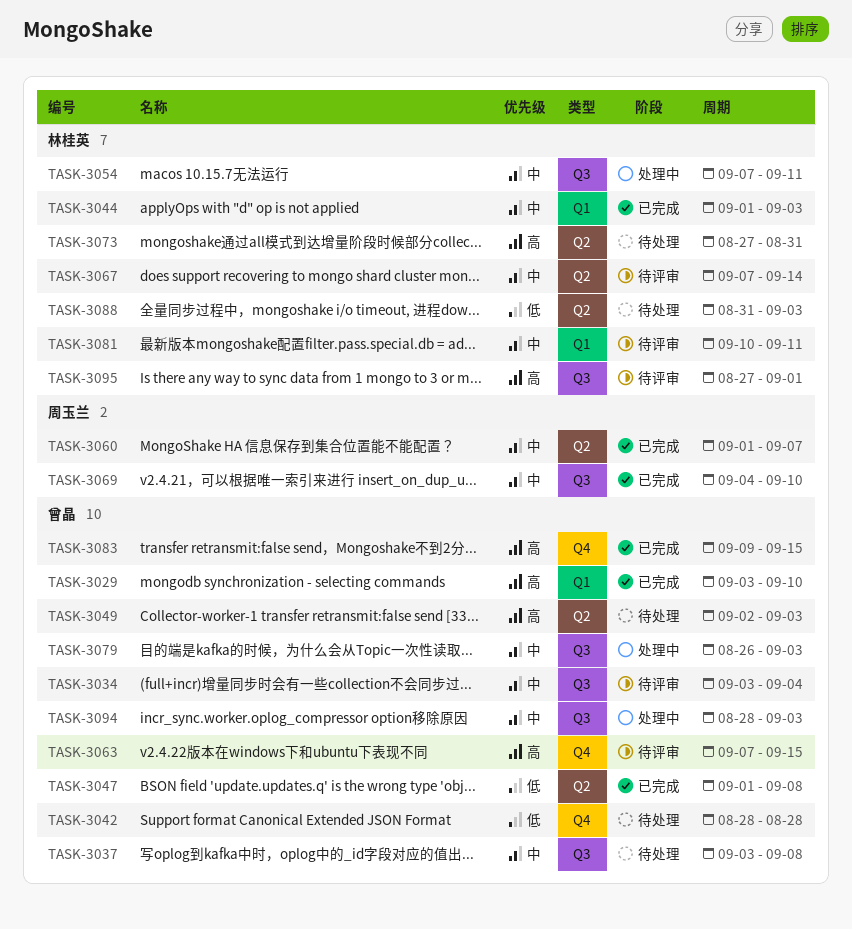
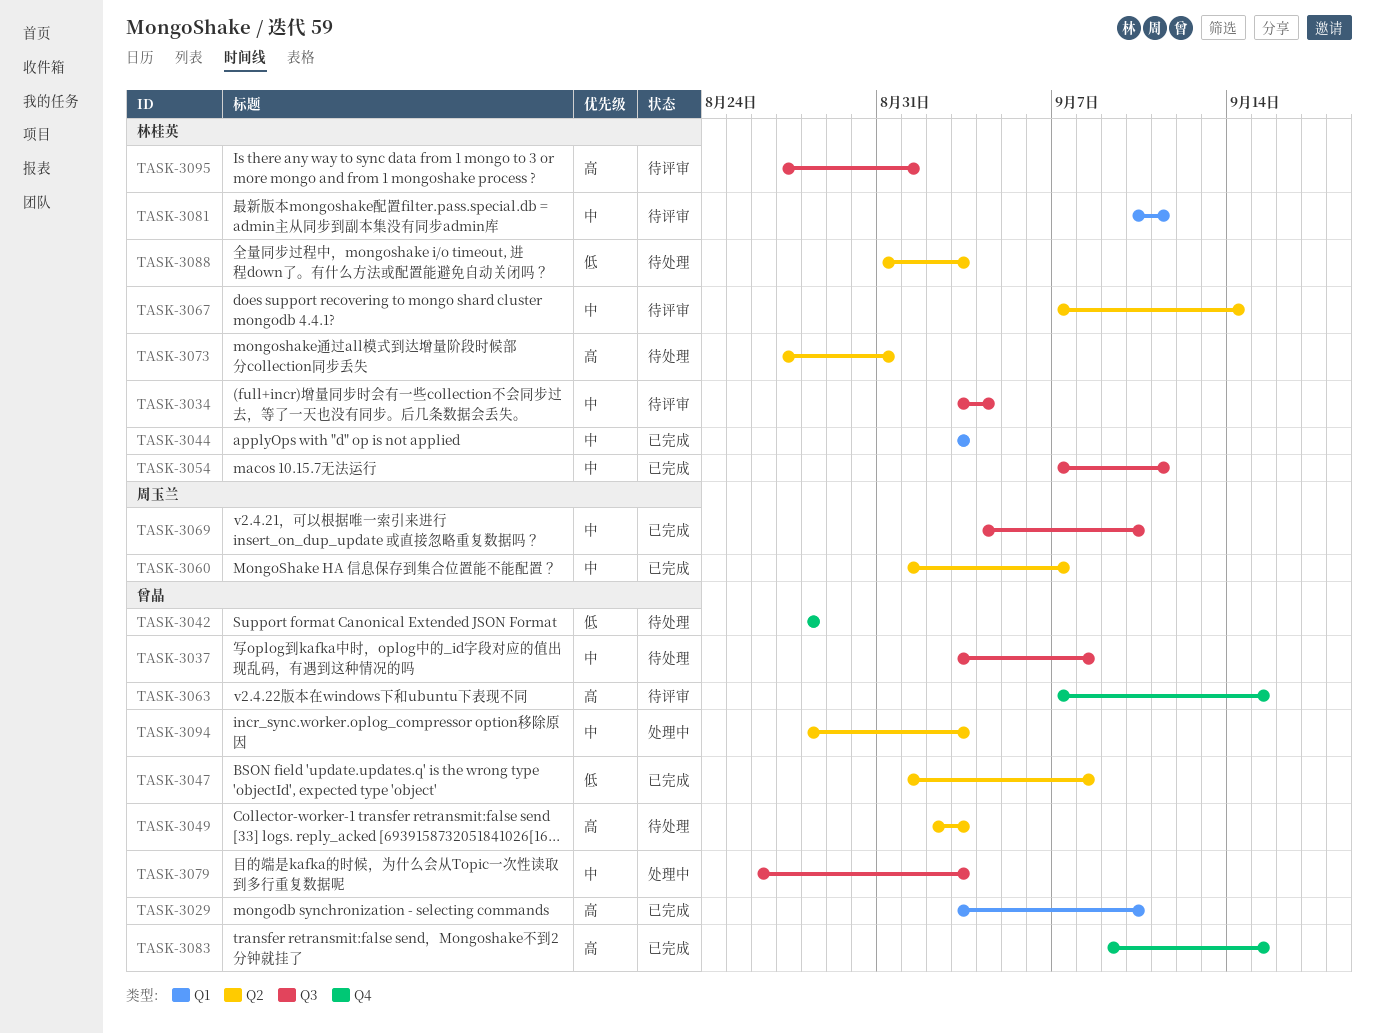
TASK-3034, owner: 曾晶 -> 林桂英
TASK-3044, start: Sep 1 -> Sep 3
TASK-3054, status: 处理中 -> 已完成
TASK-3094, label: Q3 -> Q2

